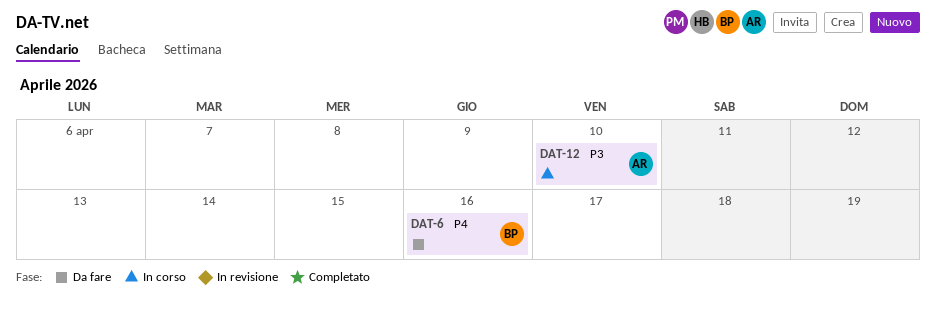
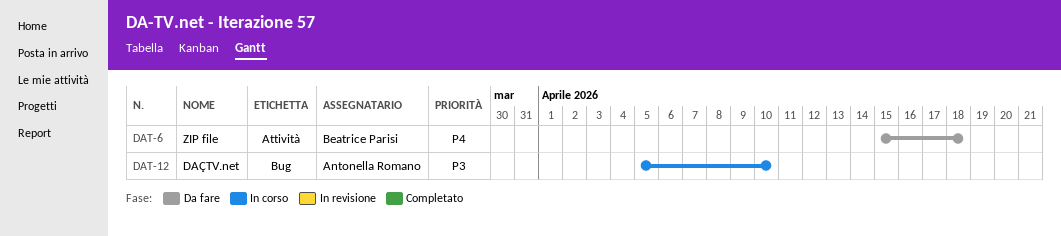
DAT-6, due: Apr 16 -> Apr 18

